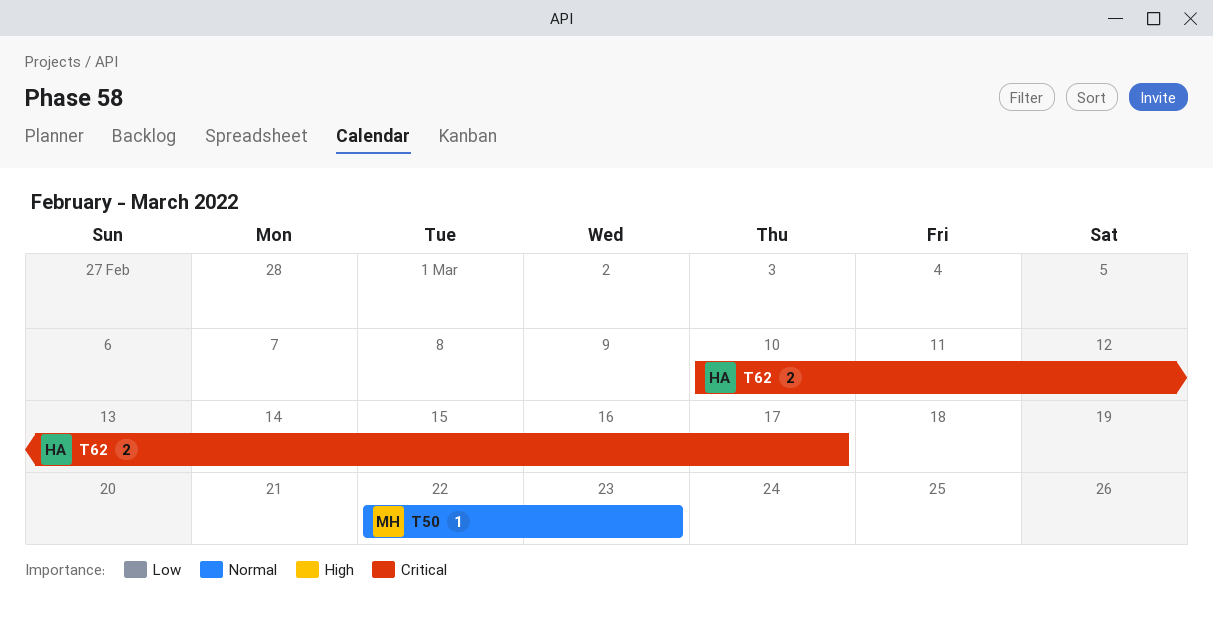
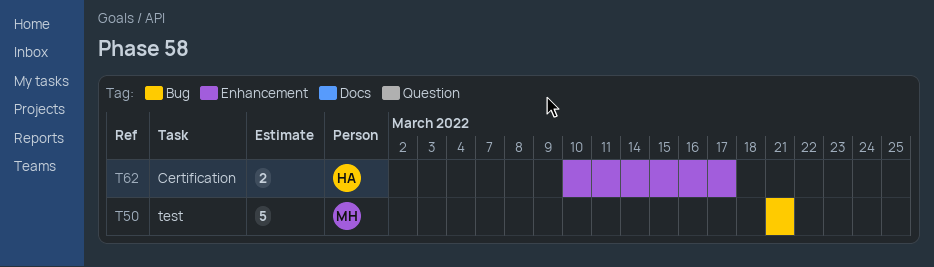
T50, estimate: 1 -> 5
T50, start: Mar 22 -> Mar 21
T50, due: Mar 23 -> Mar 21

